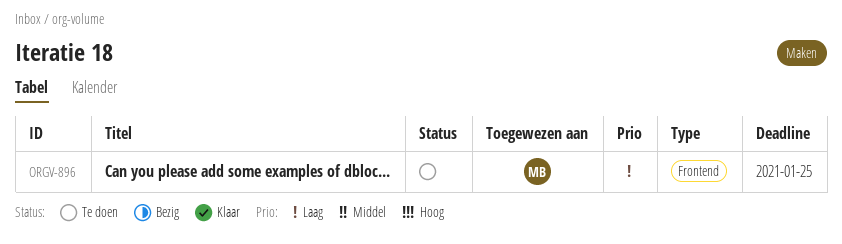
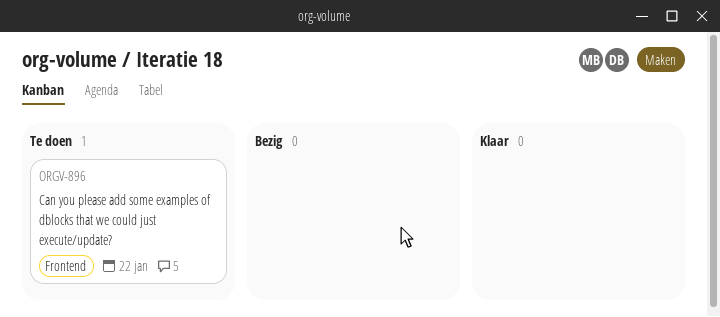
ORGV-896, due: Jan 25 -> Jan 22

